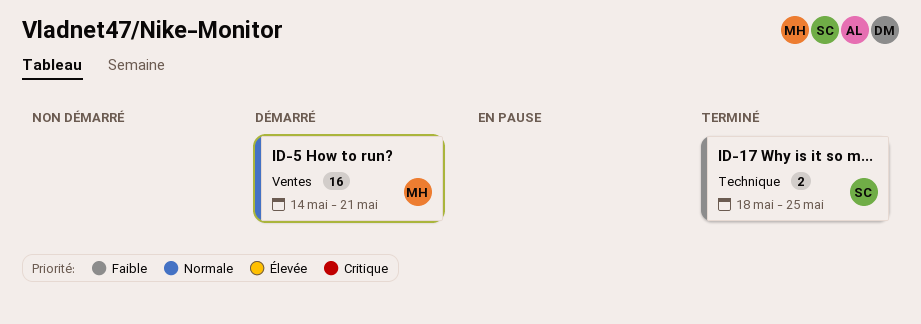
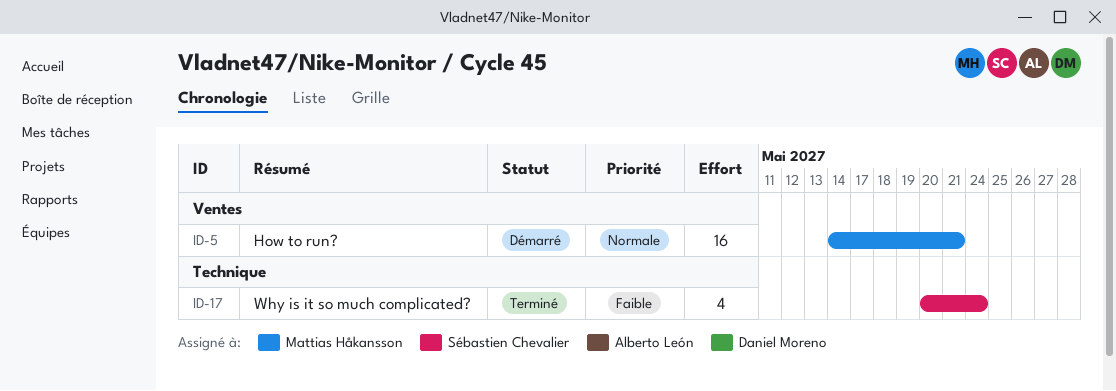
ID-17, estimate: 2 -> 4
ID-17, start: May 18 -> May 20
ID-17, due: May 25 -> May 24

